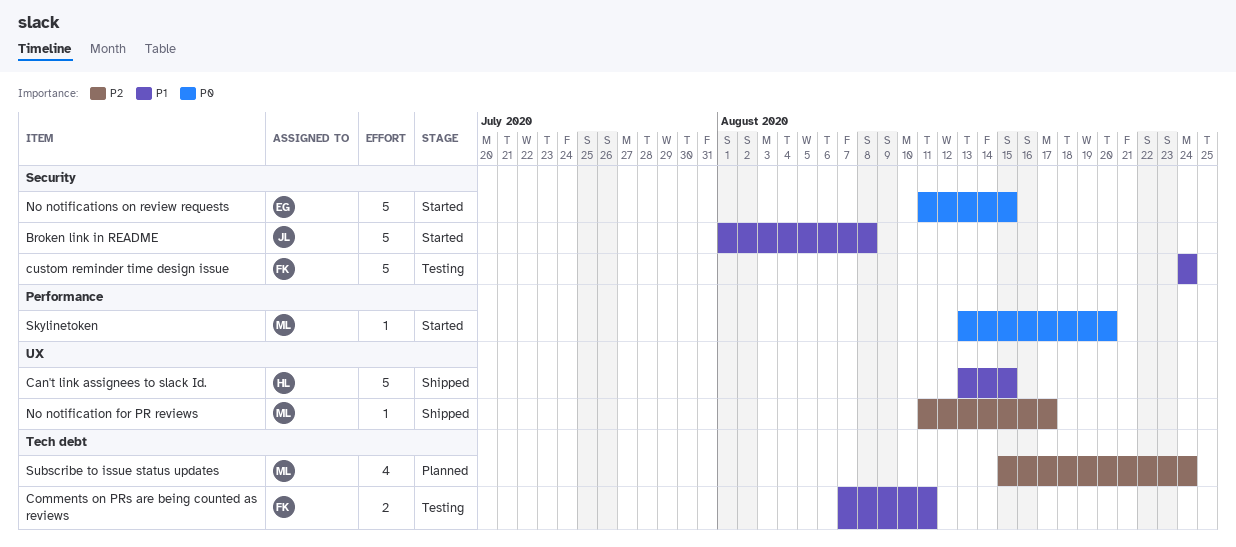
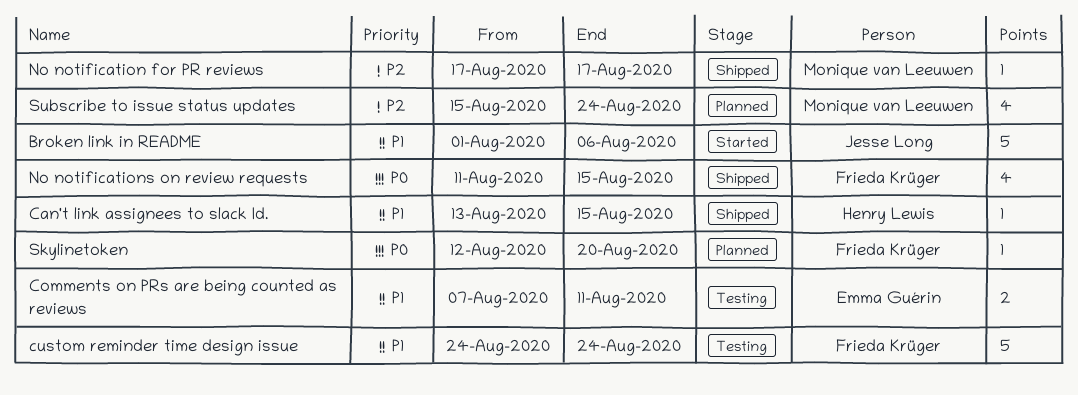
Broken link in README, due: Aug 8 -> Aug 6
Can't link assignees to slack Id., estimate: 5 -> 1
Comments on PRs are being counted as reviews, owner: Frieda Krüger -> Emma Guérin
No notification for PR reviews, start: Aug 11 -> Aug 17
No notifications on review requests, status: Started -> Shipped
No notifications on review requests, owner: Emma Guérin -> Frieda Krüger
No notifications on review requests, estimate: 5 -> 4
Skylinetoken, status: Started -> Planned
Skylinetoken, owner: Monique van Leeuwen -> Frieda Krüger
Skylinetoken, start: Aug 13 -> Aug 12

